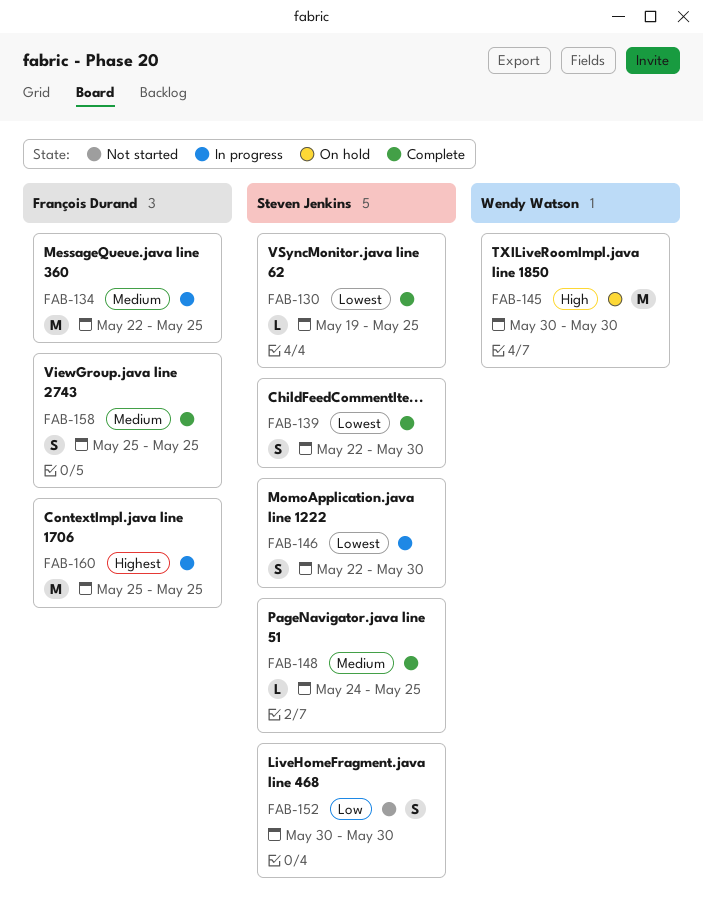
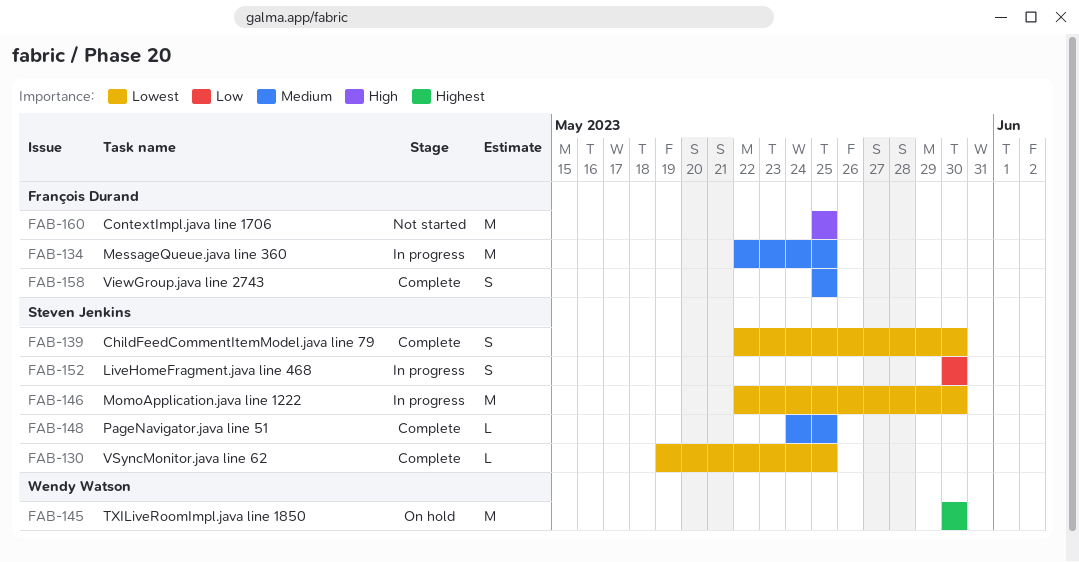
FAB-145, priority: High -> Highest
FAB-146, estimate: S -> M
FAB-152, status: Not started -> In progress
FAB-160, status: In progress -> Not started
FAB-160, priority: Highest -> High

